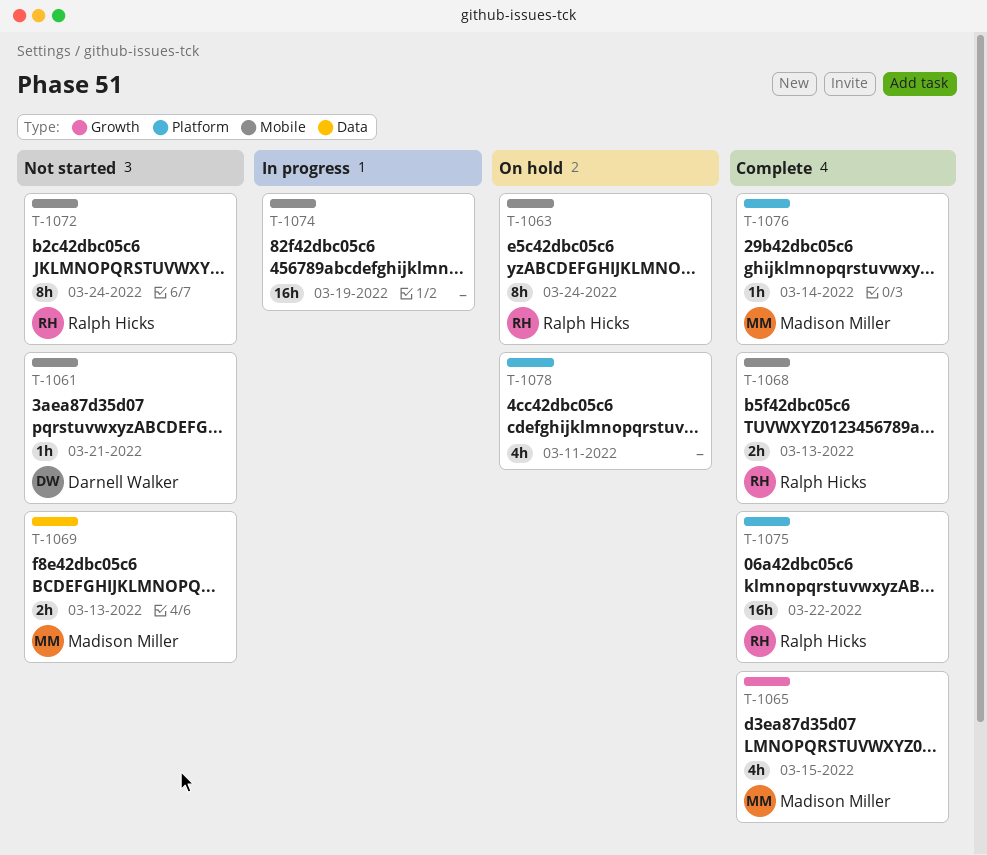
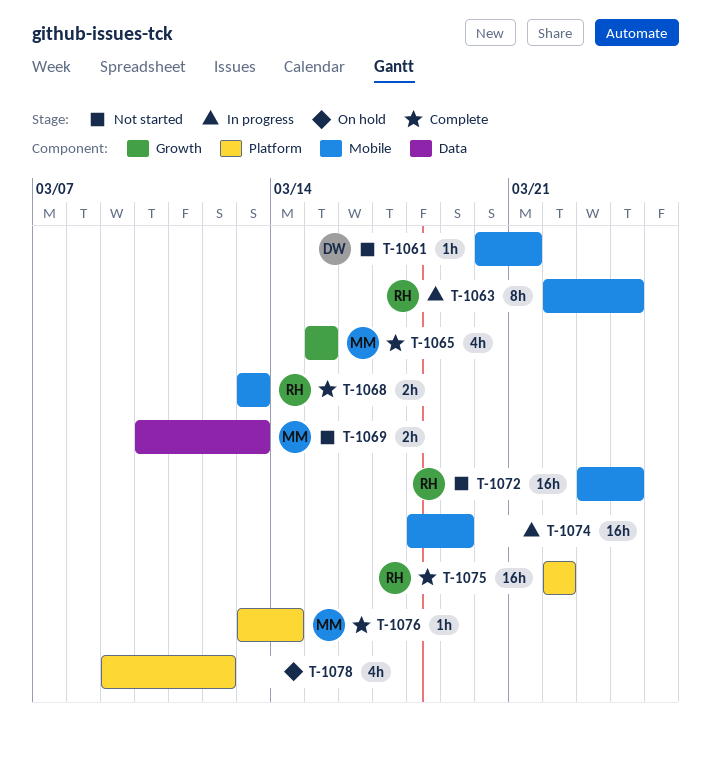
T-1063, status: On hold -> In progress
T-1072, estimate: 8h -> 16h
T-1078, due: Mar 11 -> Mar 12

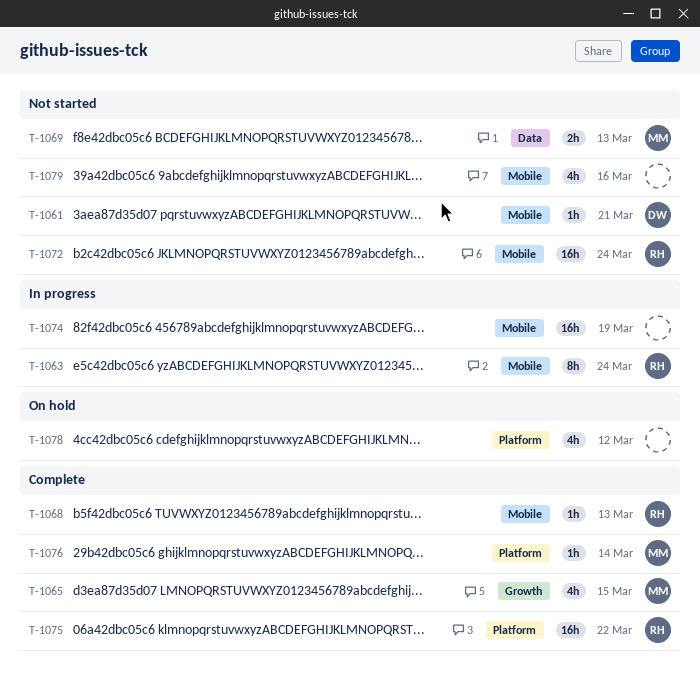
T-1068, estimate: 2h -> 1h
T-1079: none -> present

